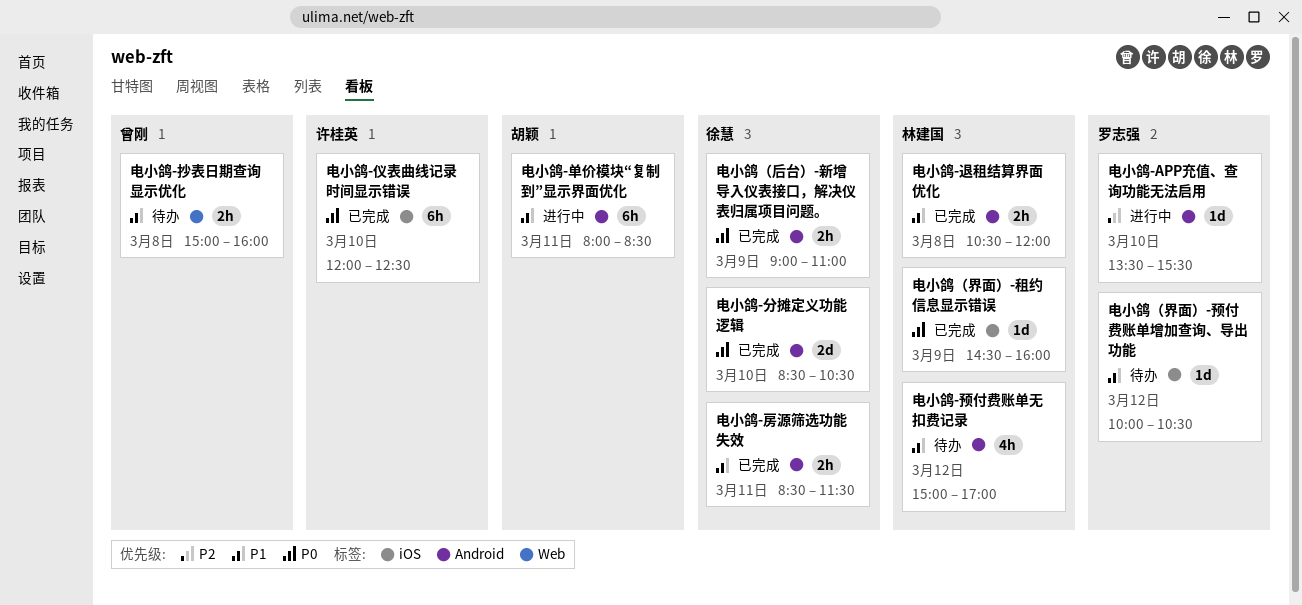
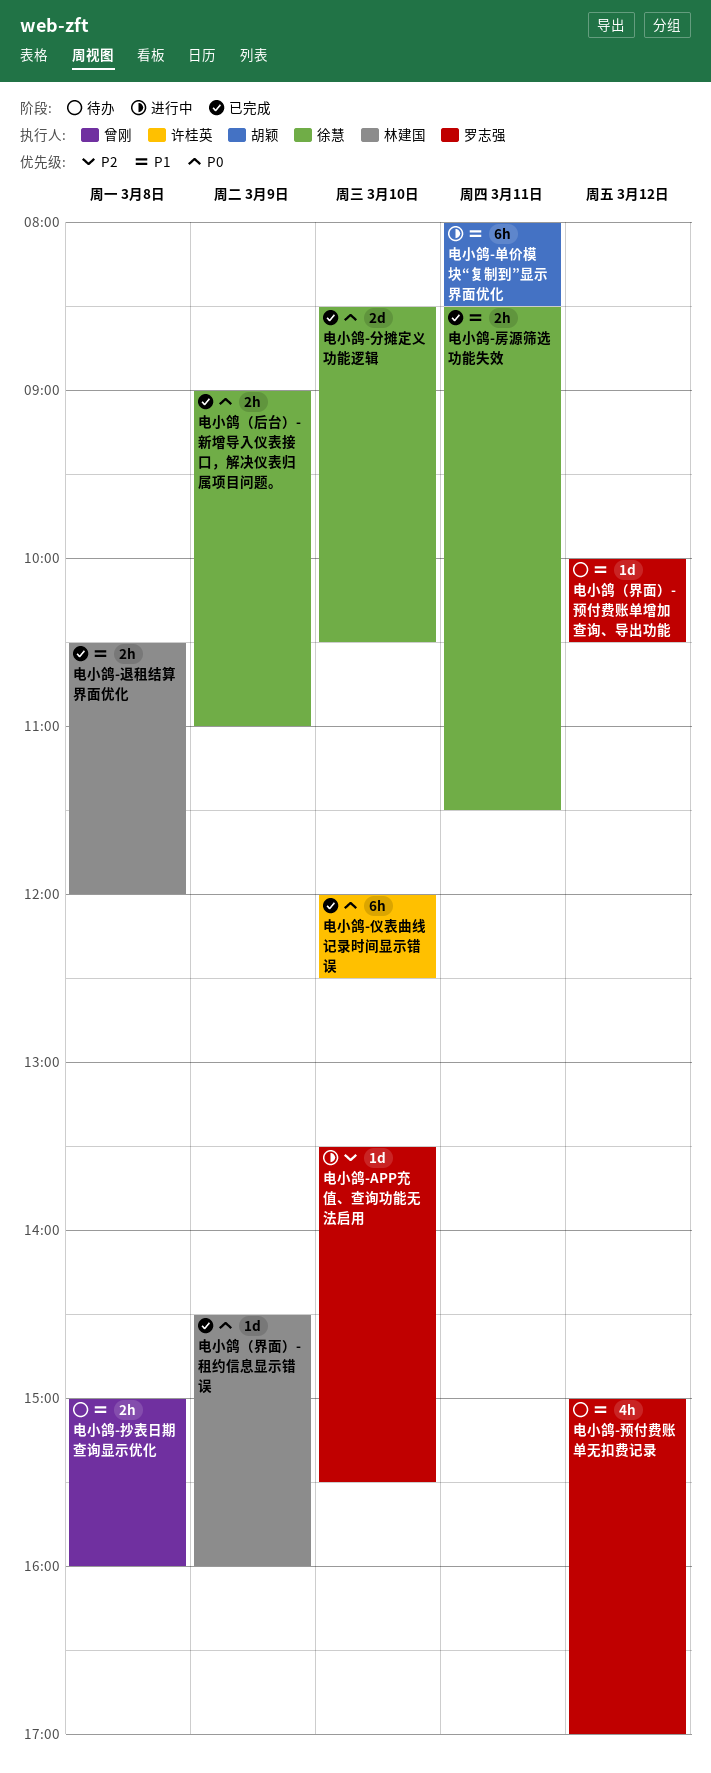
电小鸽-预付费账单无扣费记录, owner: 林建国 -> 罗志强

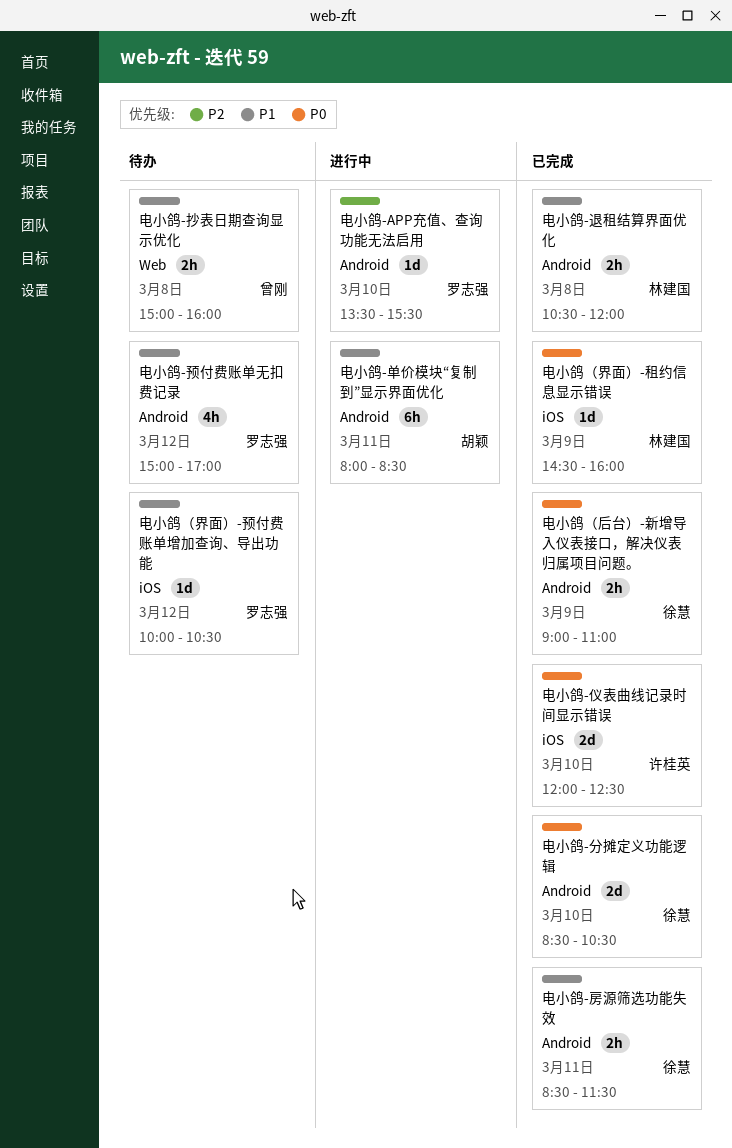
电小鸽-仪表曲线记录时间显示错误, estimate: 6h -> 2d

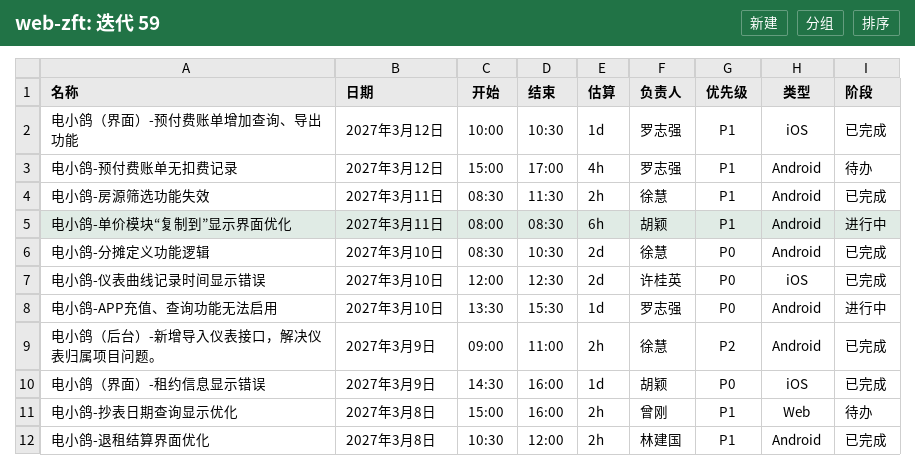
电小鸽-APP充值、查询功能无法启用, priority: P2 -> P0
电小鸽（后台）-新增导入仪表接口，解决仪表归属项目问题。, priority: P0 -> P2
电小鸽（界面）-租约信息显示错误, owner: 林建国 -> 胡颖
电小鸽（界面）-预付费账单增加查询、导出功能, status: 待办 -> 已完成

